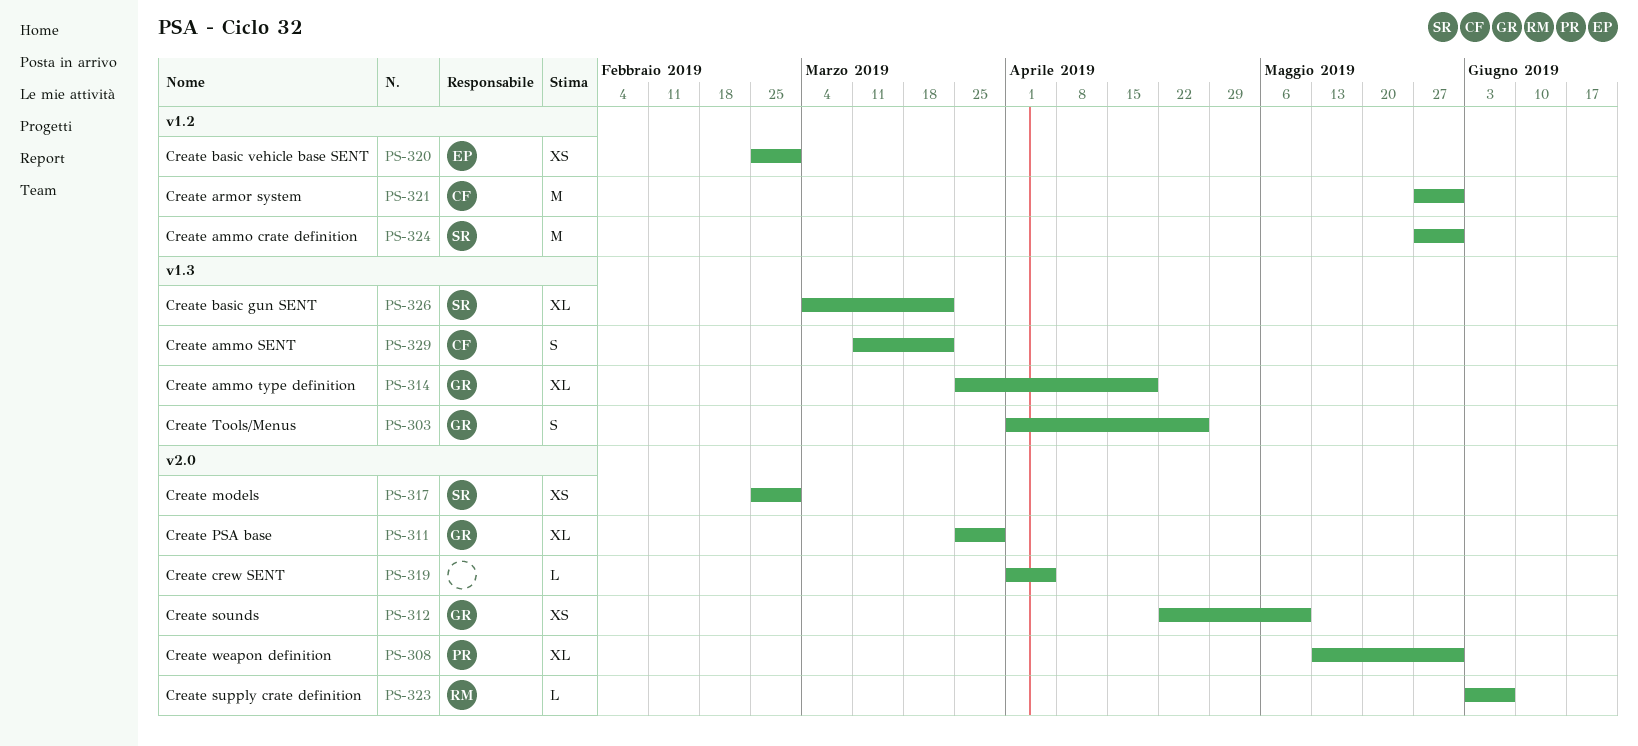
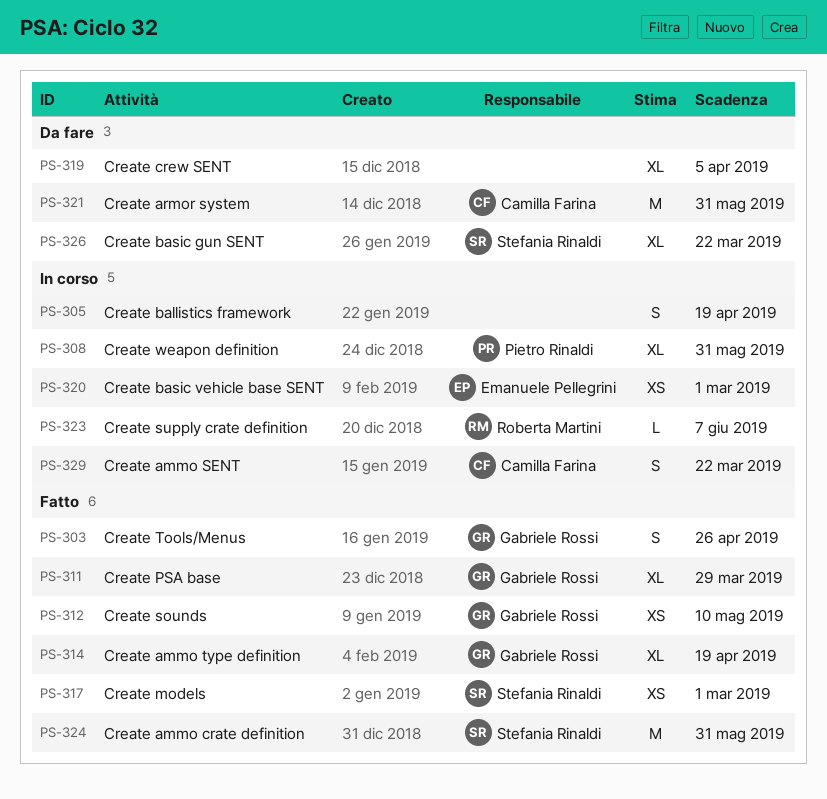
PS-305: none -> present
PS-319, estimate: L -> XL

